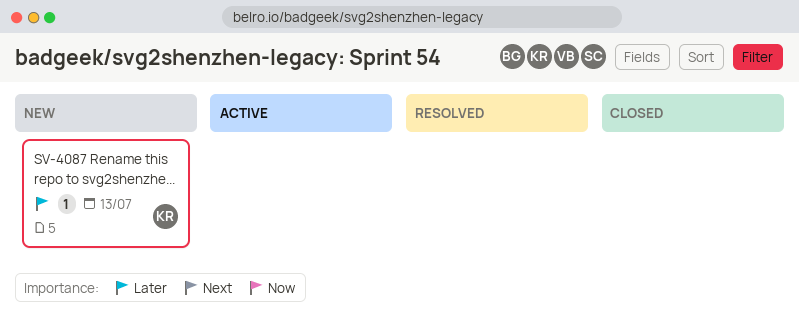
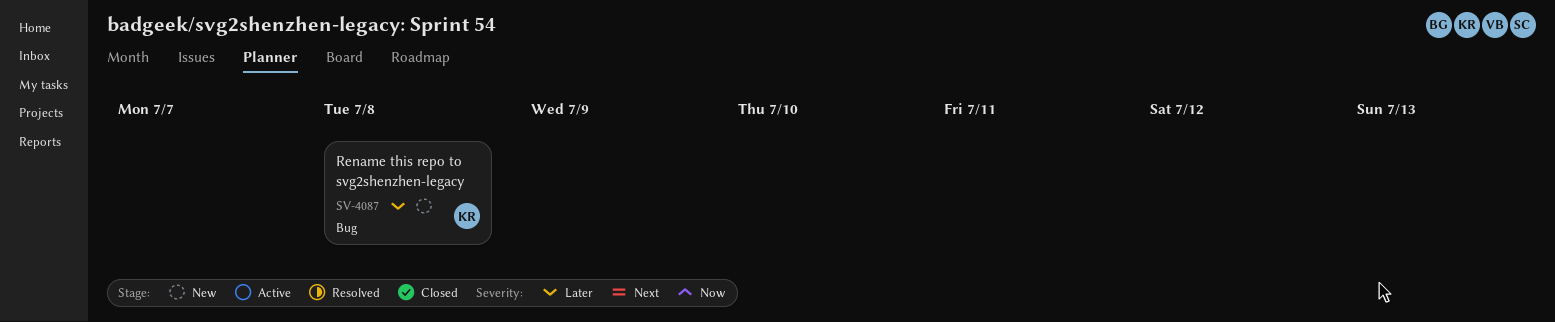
SV-4087, due: Jul 13 -> Jul 8

